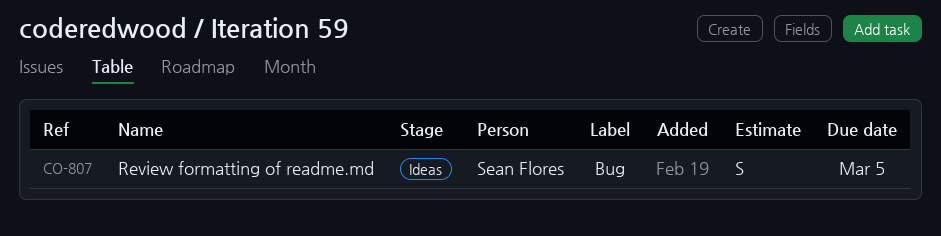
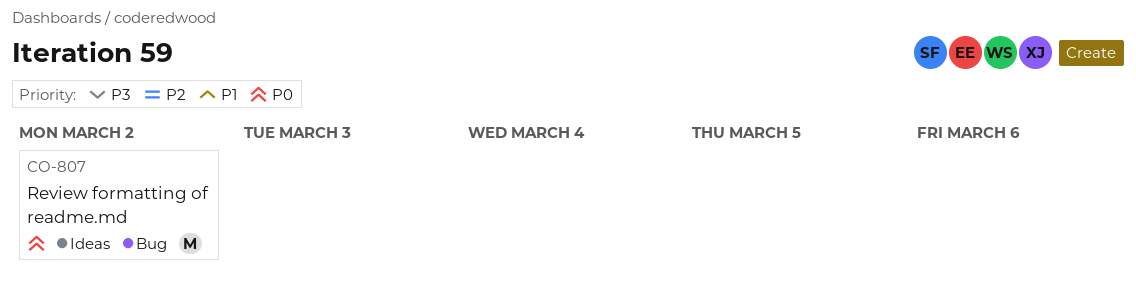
CO-807, estimate: S -> M
CO-807, due: Mar 5 -> Mar 2

